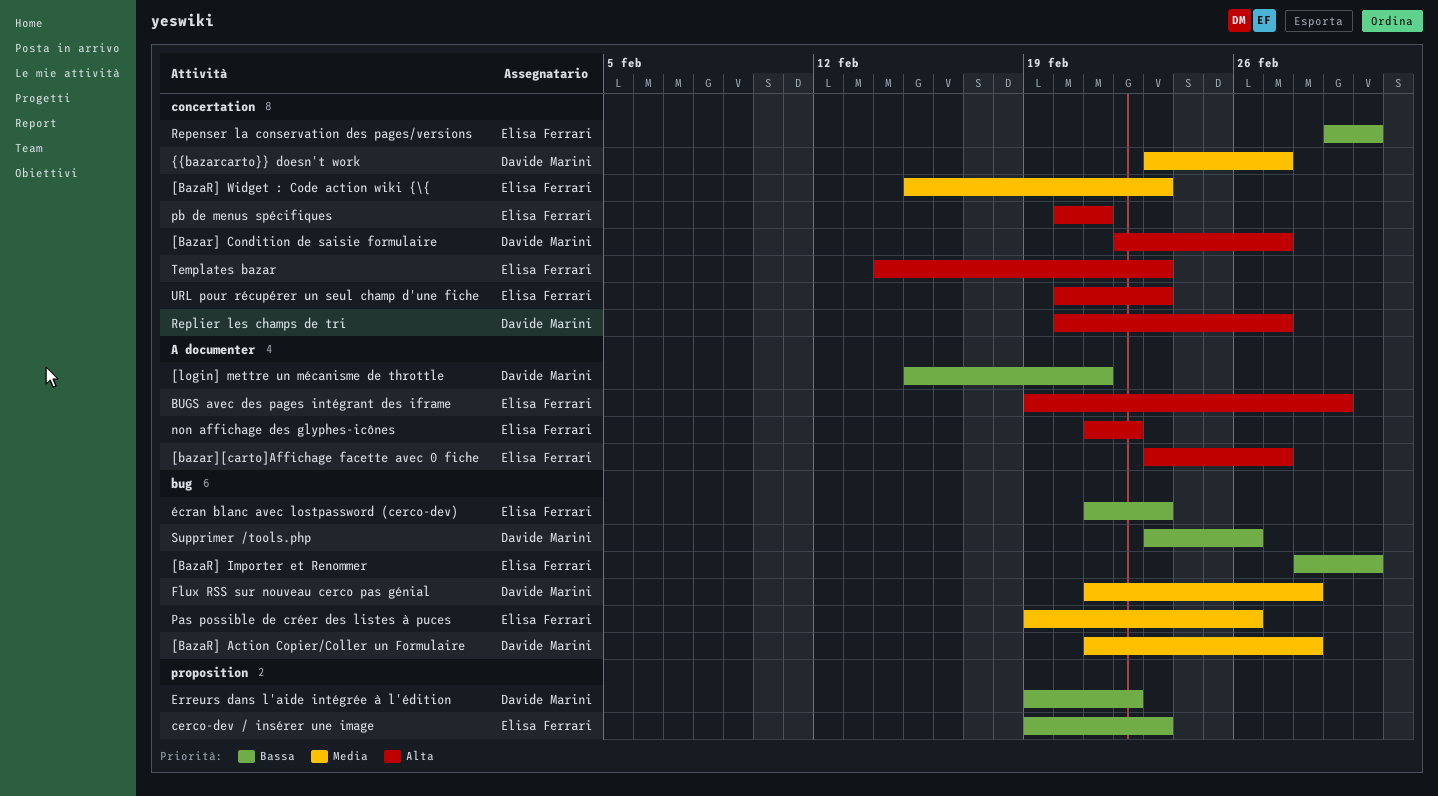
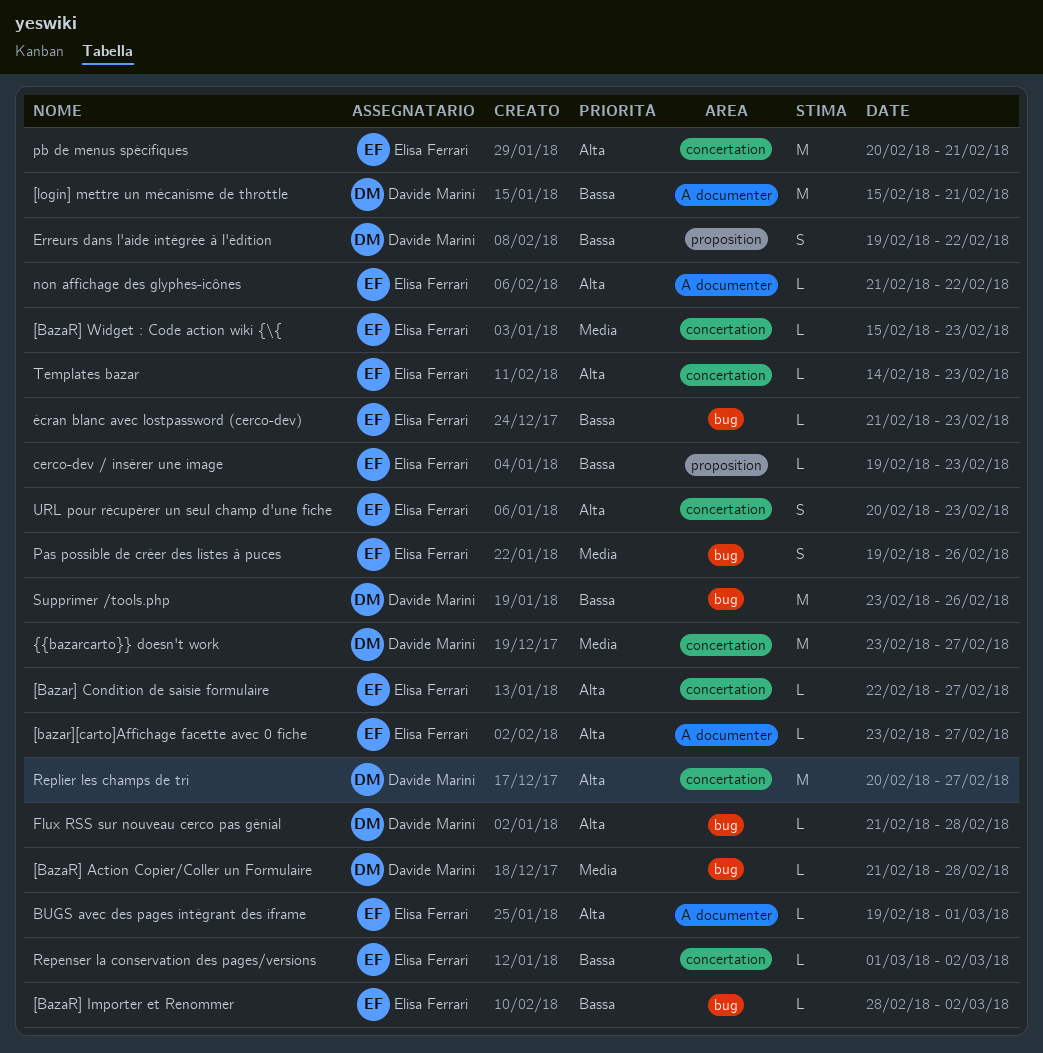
[Bazar] Condition de saisie formulaire, owner: Davide Marini -> Elisa Ferrari
Flux RSS sur nouveau cerco pas génial, priority: Media -> Alta

